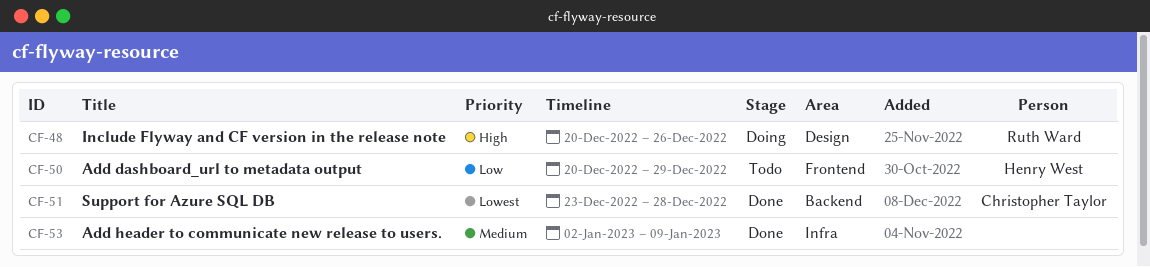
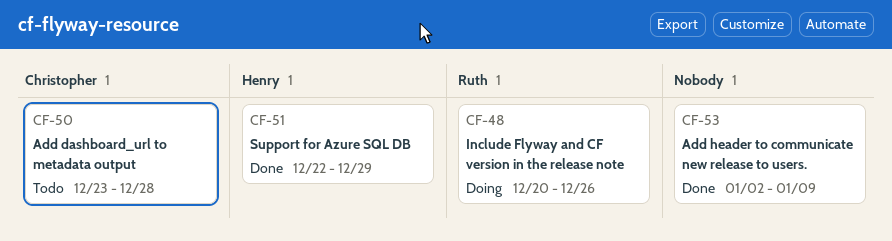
CF-50, owner: Henry West -> Christopher Taylor
CF-50, start: Dec 20 -> Dec 23
CF-50, due: Dec 29 -> Dec 28
CF-51, owner: Christopher Taylor -> Henry West
CF-51, start: Dec 23 -> Dec 22
CF-51, due: Dec 28 -> Dec 29

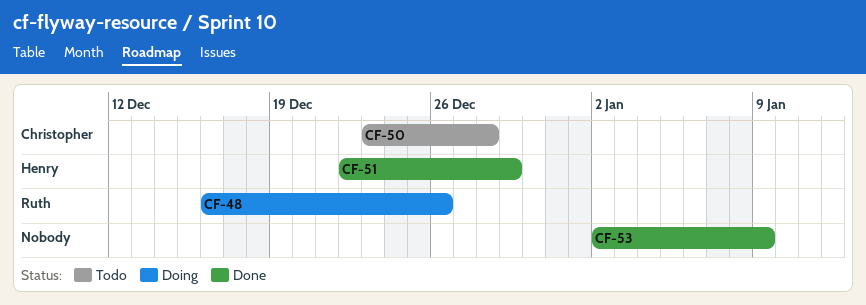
CF-48, start: Dec 20 -> Dec 16

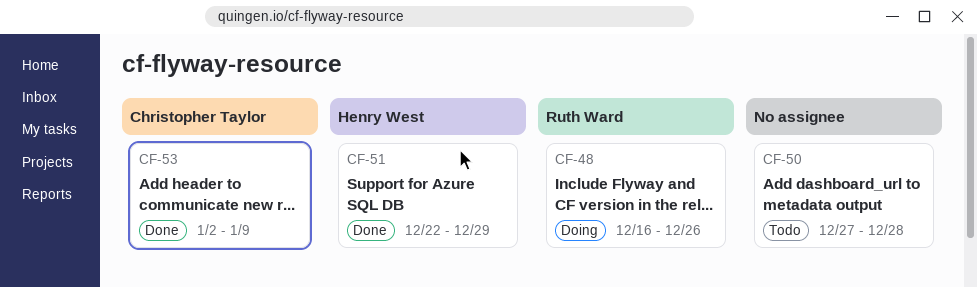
CF-50, owner: Christopher Taylor -> none
CF-50, start: Dec 23 -> Dec 27
CF-53, owner: none -> Christopher Taylor

